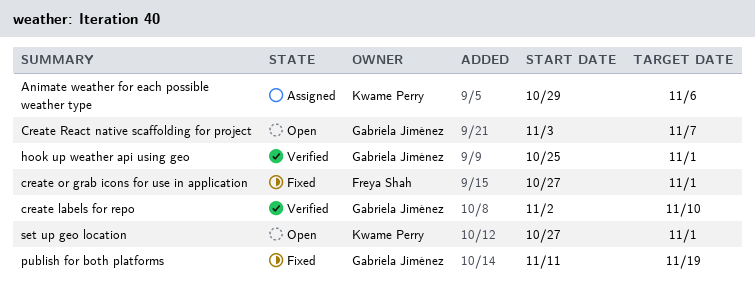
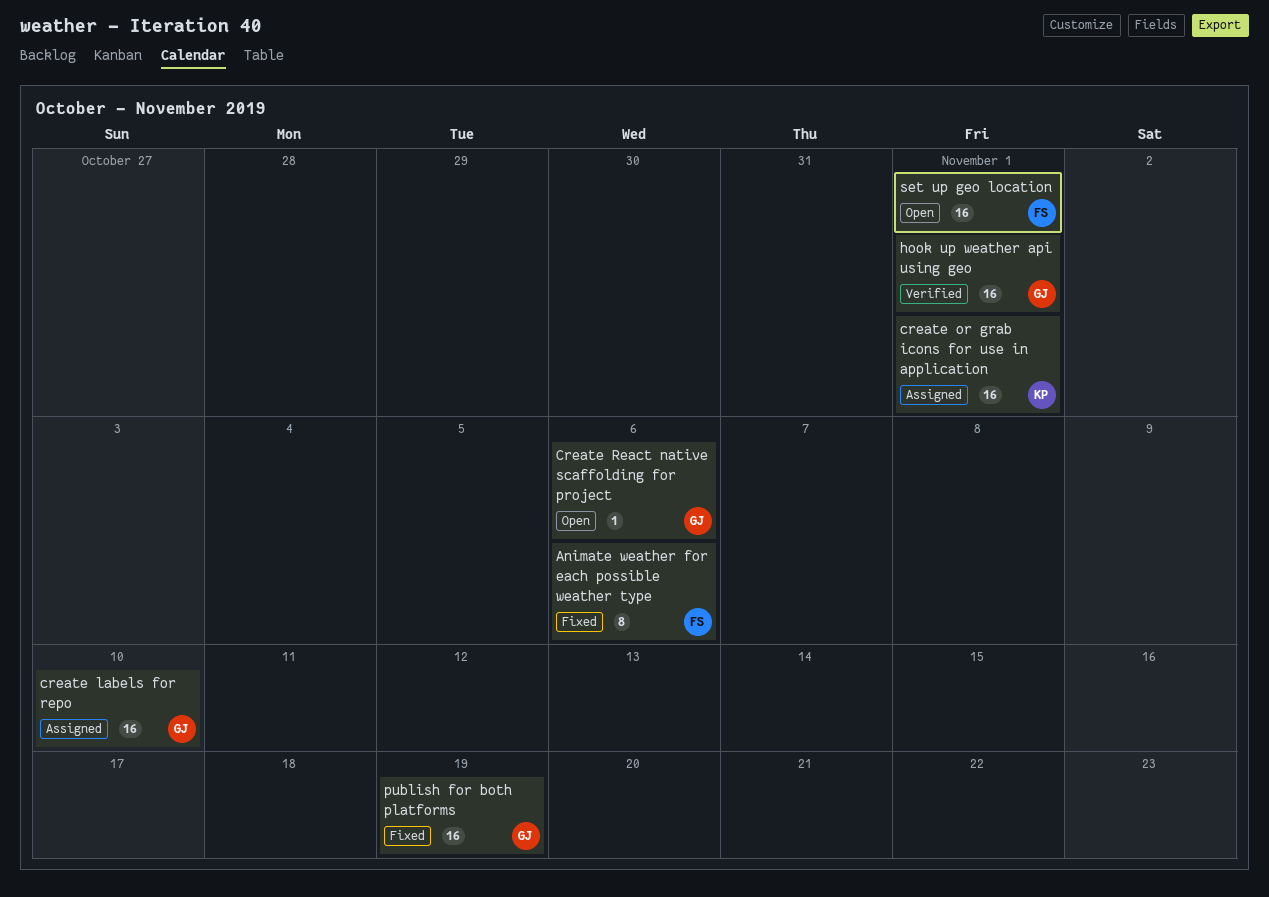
Animate weather for each possible weather type, status: Assigned -> Fixed
Animate weather for each possible weather type, owner: Kwame Perry -> Freya Shah
create labels for repo, status: Verified -> Assigned
create or grab icons for use in application, status: Fixed -> Assigned
create or grab icons for use in application, owner: Freya Shah -> Kwame Perry
Create React native scaffolding for project, due: Nov 7 -> Nov 6
set up geo location, owner: Kwame Perry -> Freya Shah

